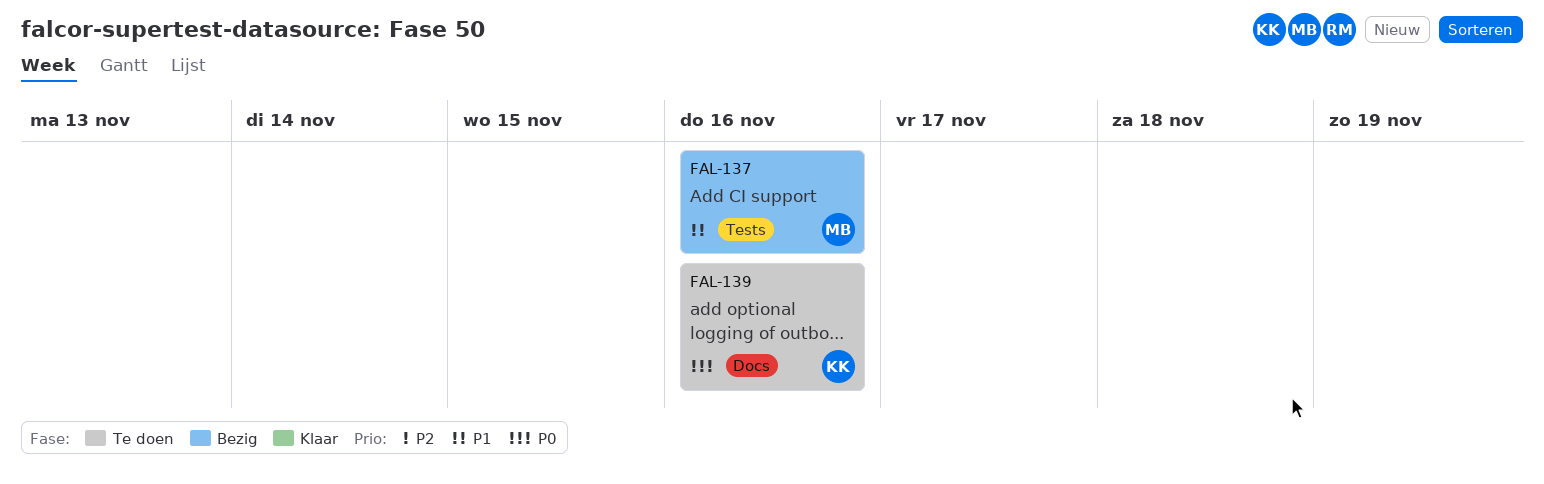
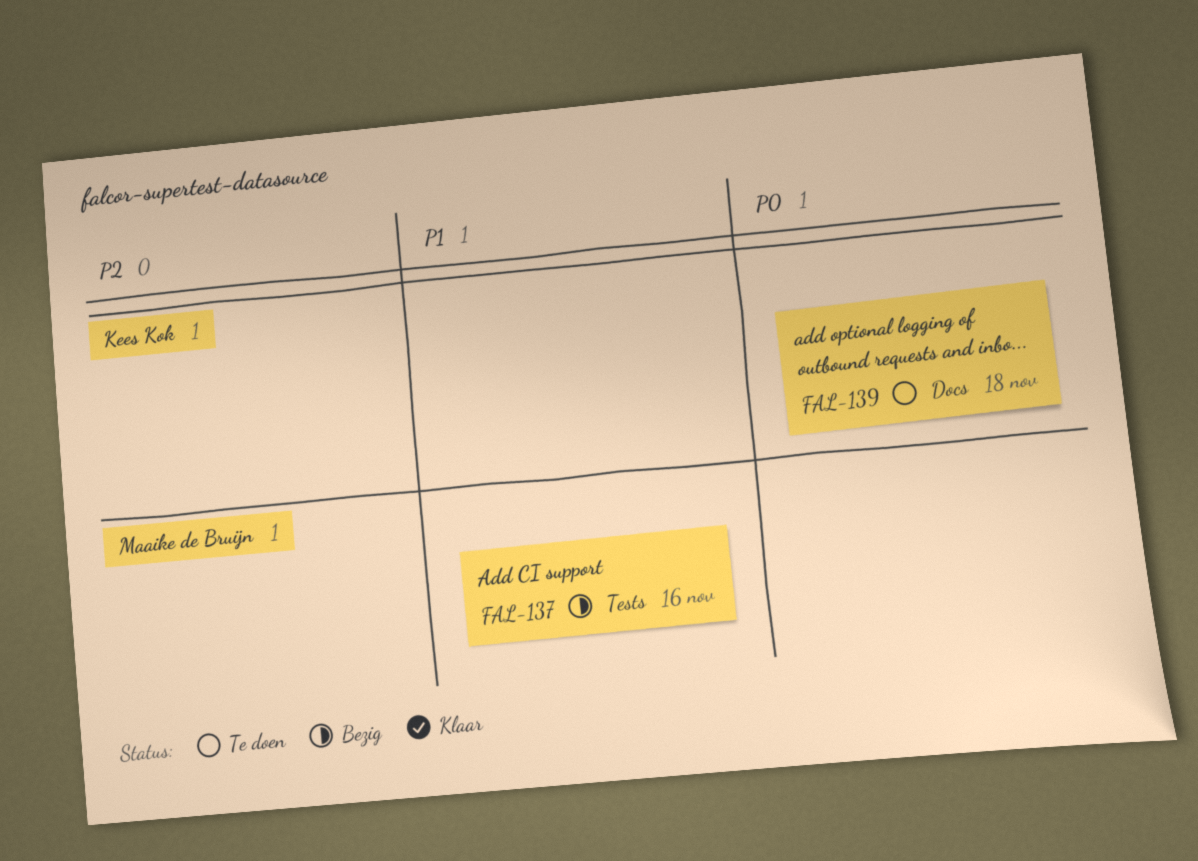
FAL-139, due: Nov 16 -> Nov 18

